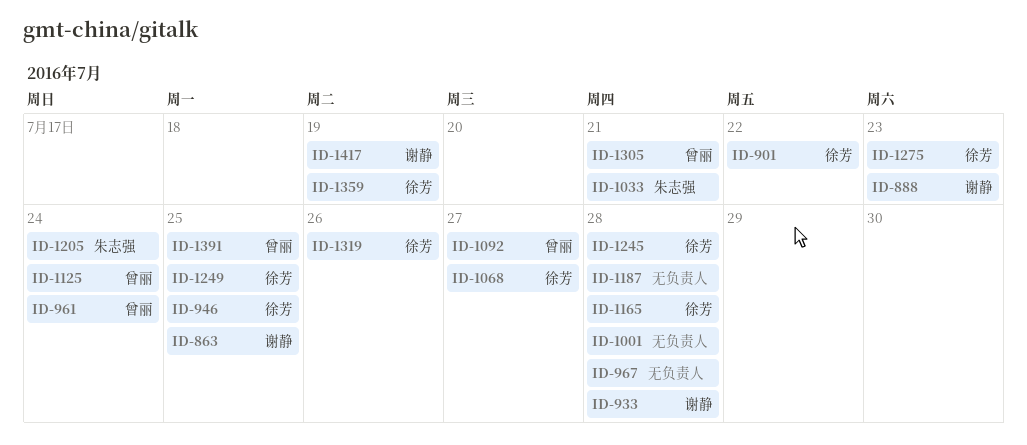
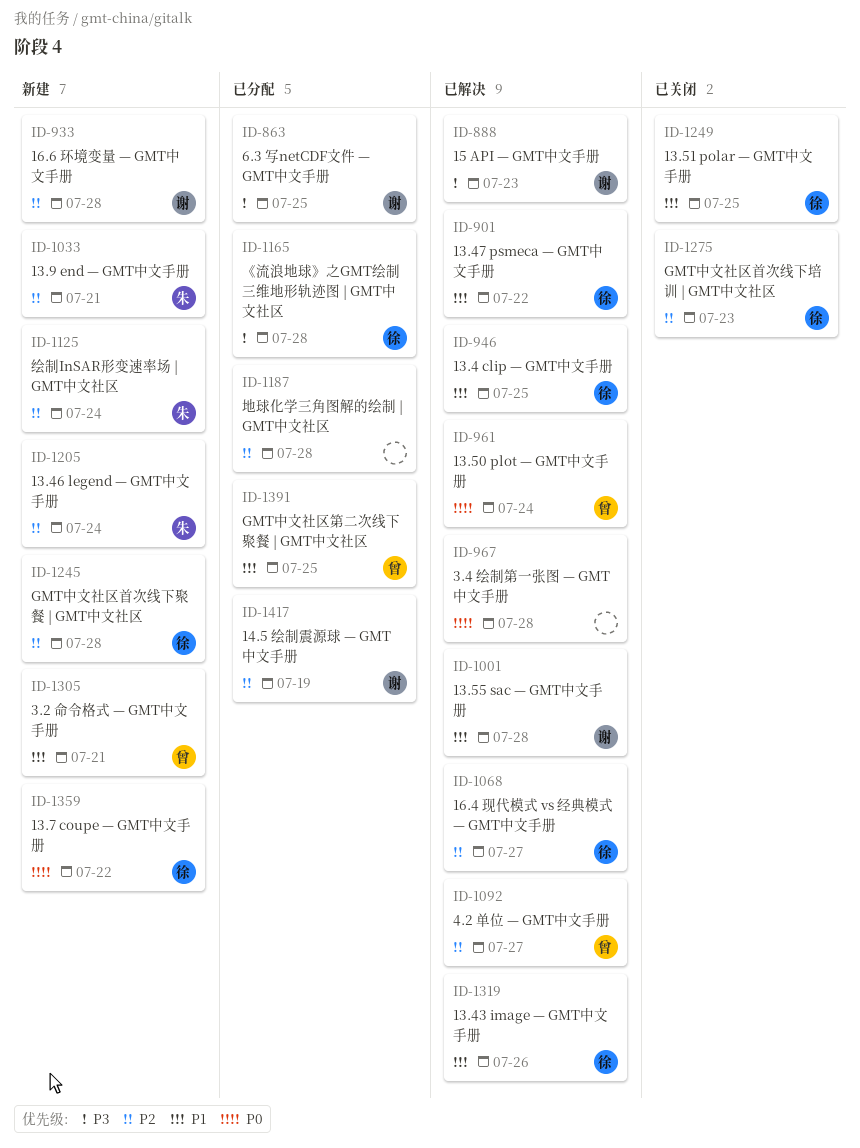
ID-1001, owner: none -> 谢静
ID-1125, owner: 曾丽 -> 朱志强
ID-1359, due: Jul 19 -> Jul 22

